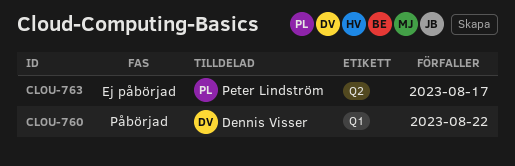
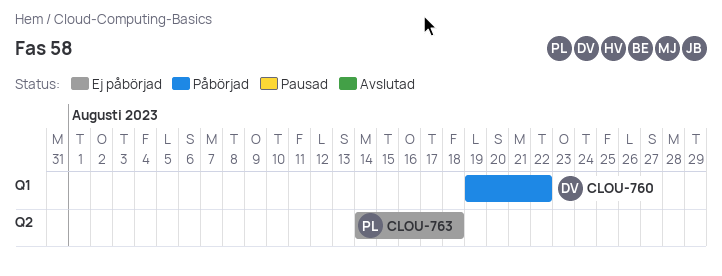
CLOU-763, due: Aug 17 -> Aug 18

